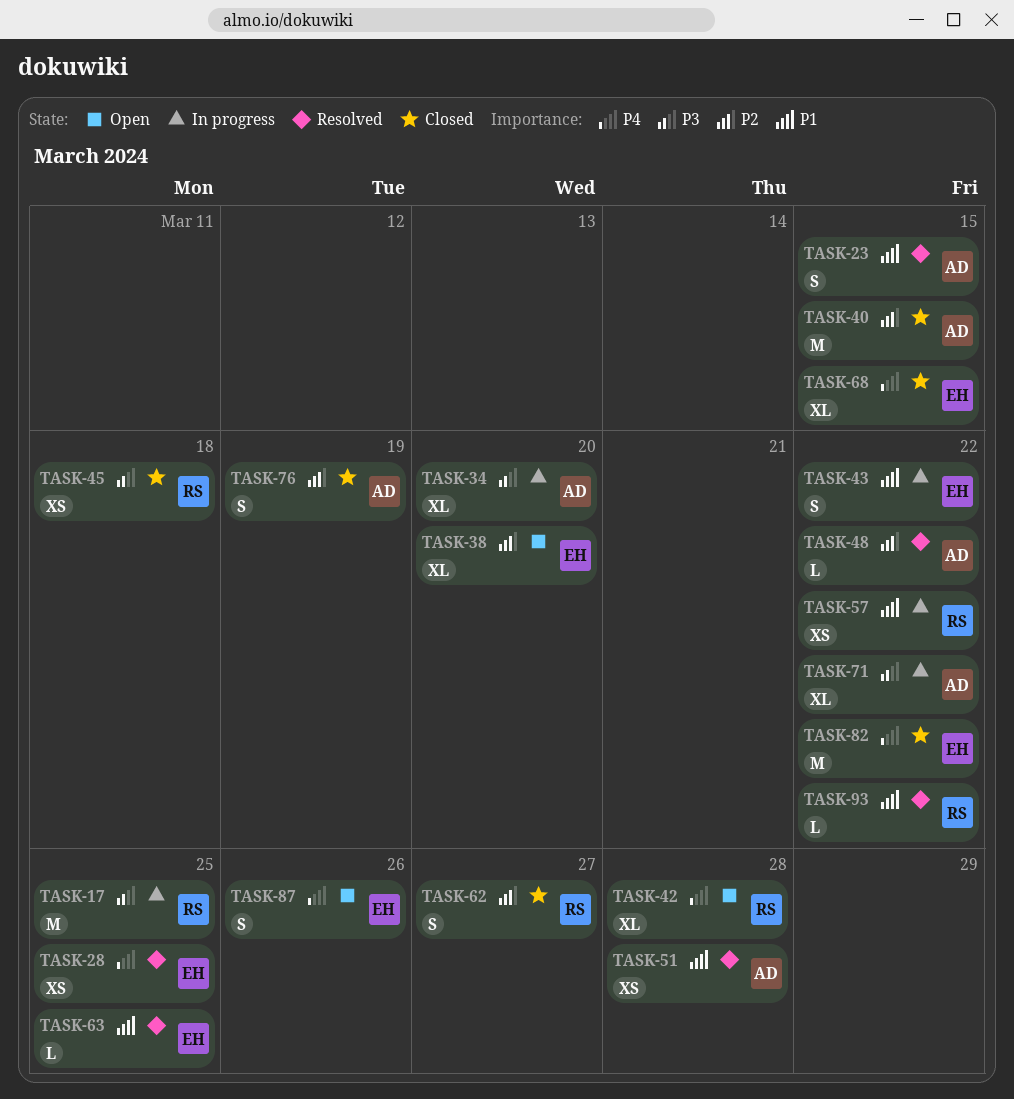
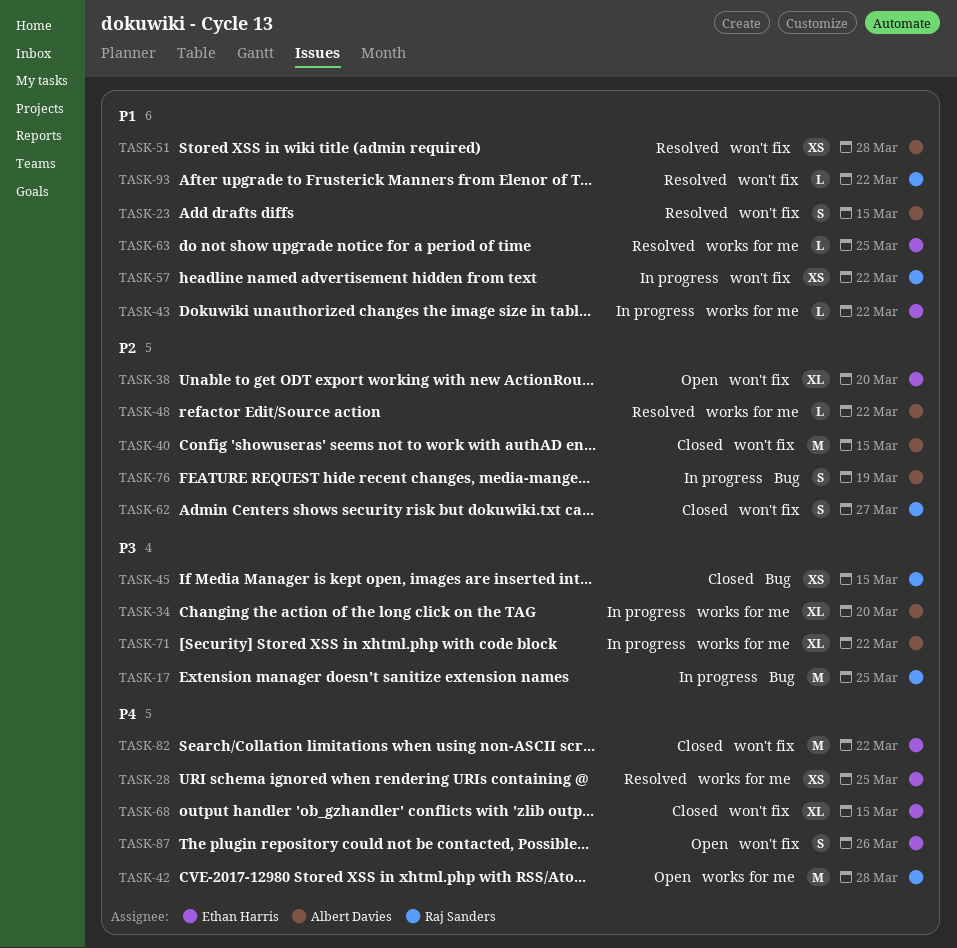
TASK-42, estimate: XL -> M
TASK-43, estimate: S -> L
TASK-45, due: Mar 18 -> Mar 15
TASK-76, status: Closed -> In progress

